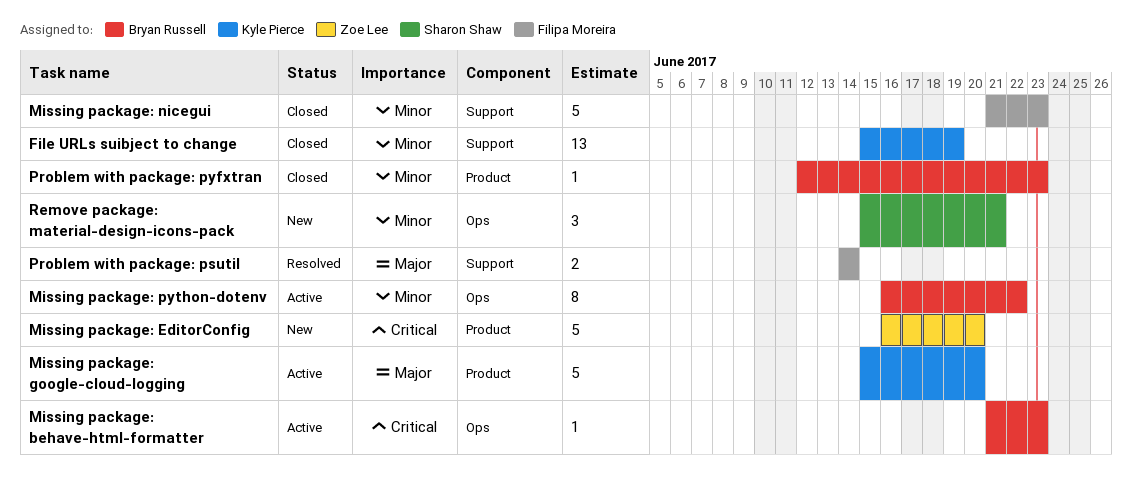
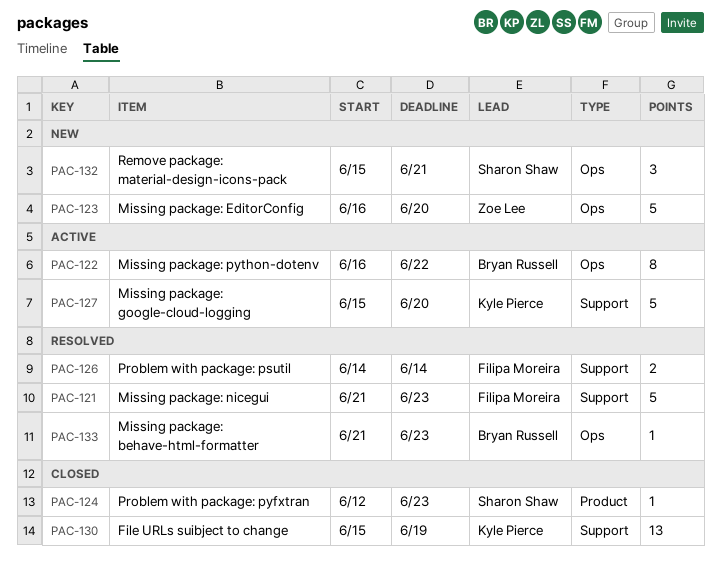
Missing package: behave-html-formatter, status: Active -> Resolved
Missing package: EditorConfig, label: Product -> Ops
Missing package: google-cloud-logging, label: Product -> Support
Missing package: nicegui, status: Closed -> Resolved
Problem with package: pyfxtran, owner: Bryan Russell -> Sharon Shaw

